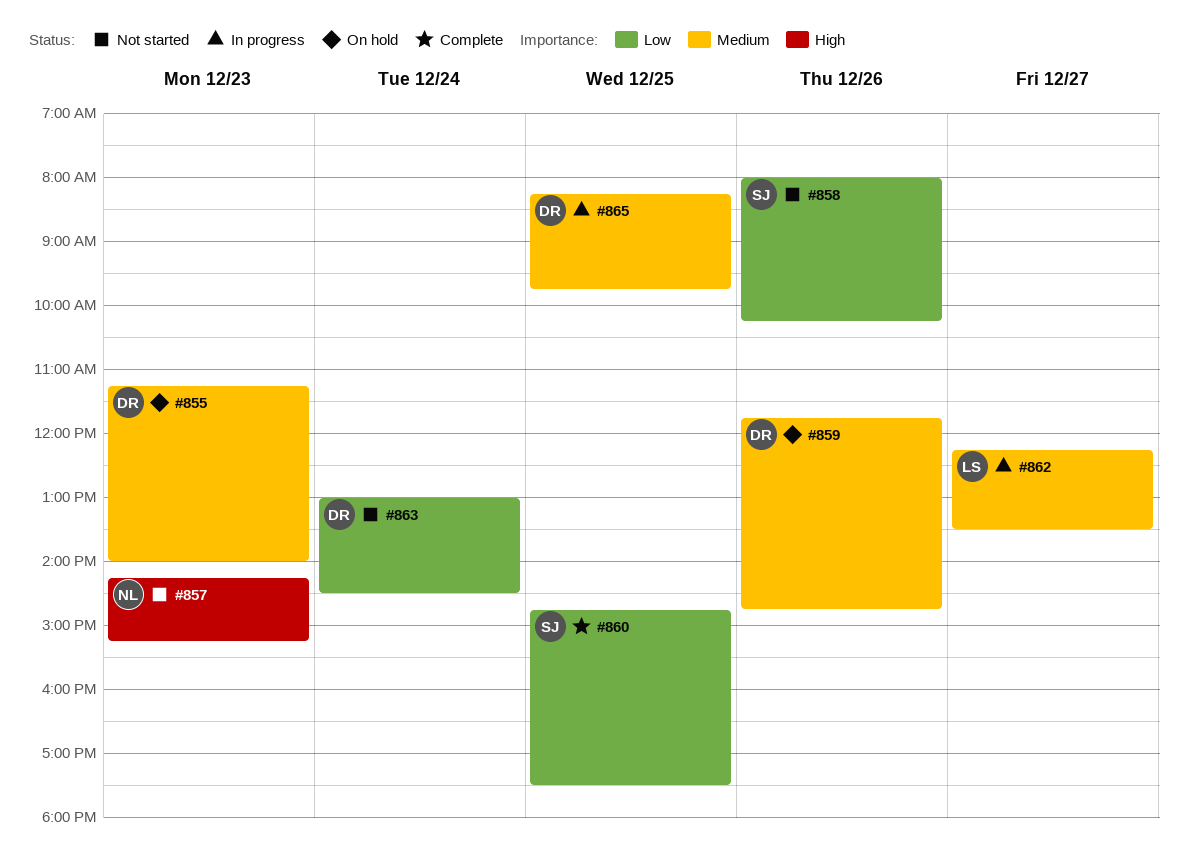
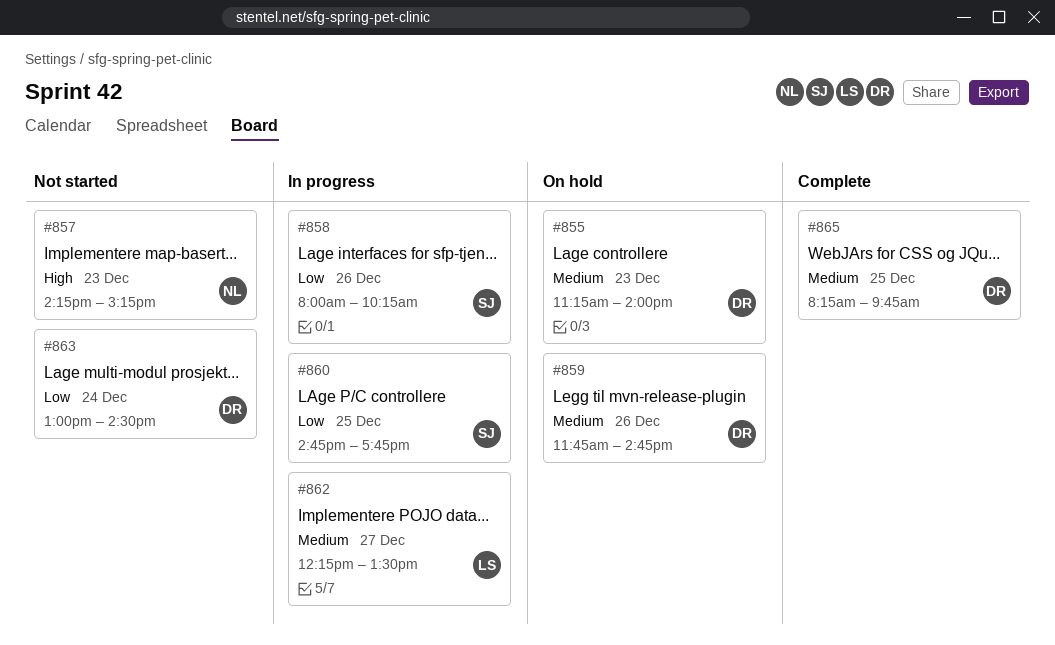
#858, status: Not started -> In progress
#860, status: Complete -> In progress
#860, ends: 17:30 -> 17:45
#865, status: In progress -> Complete

